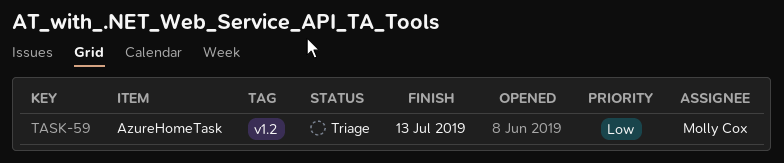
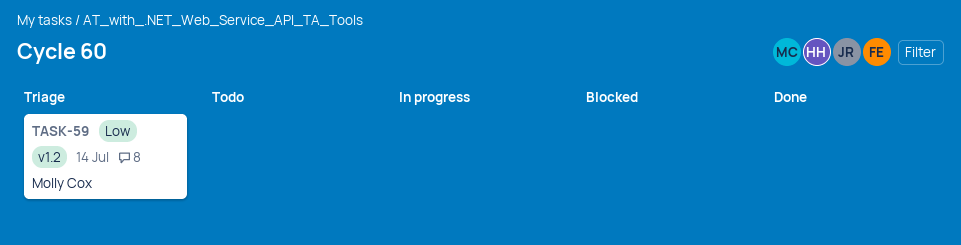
TASK-59, due: Jul 13 -> Jul 14

